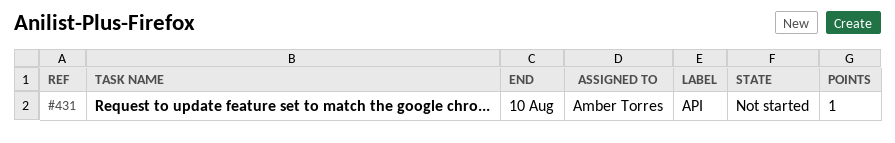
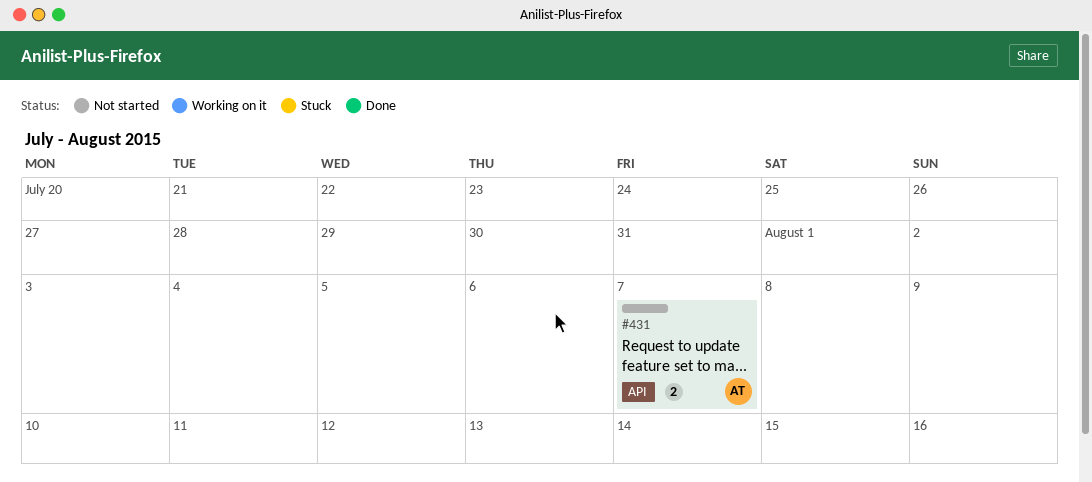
#431, estimate: 1 -> 2
#431, due: Aug 10 -> Aug 7

